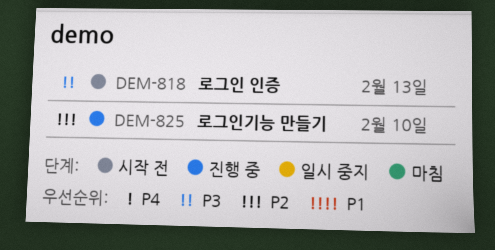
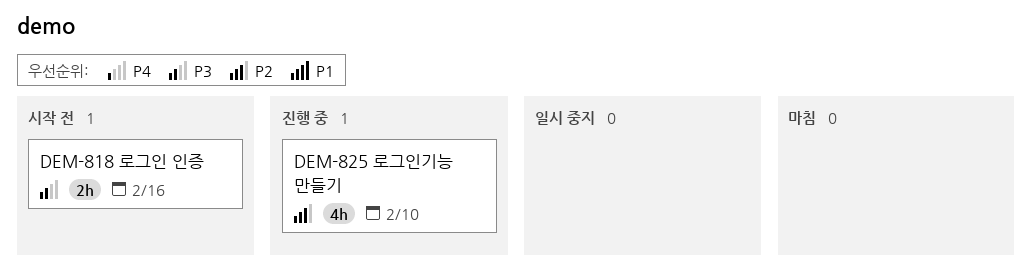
DEM-818, due: Feb 13 -> Feb 16

